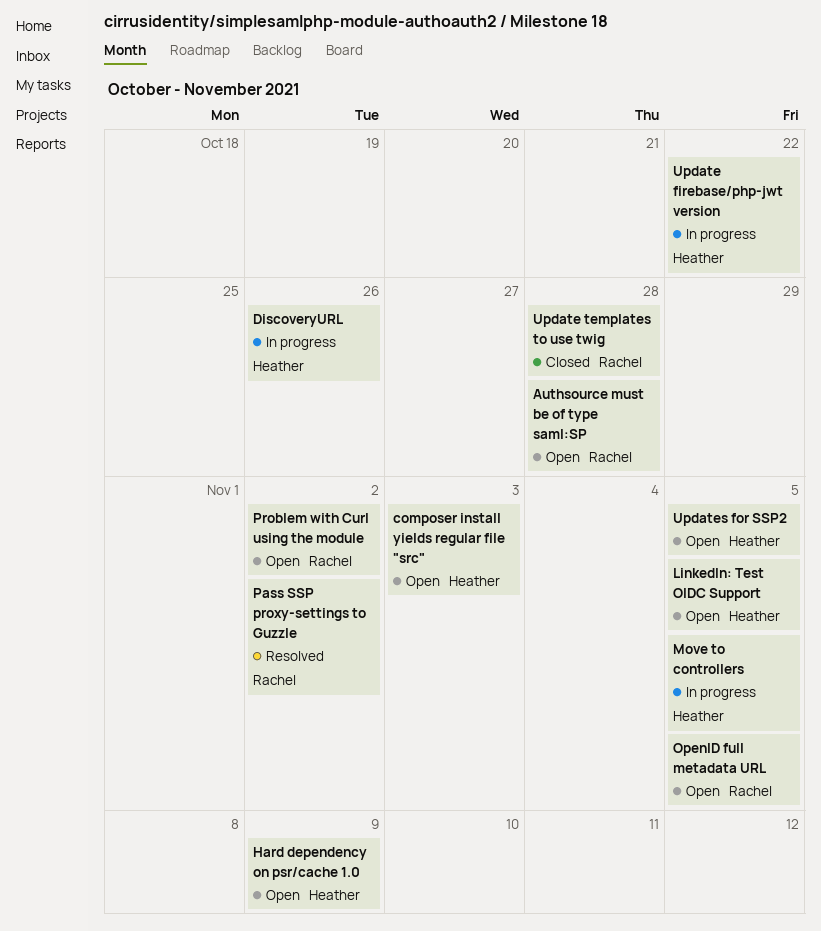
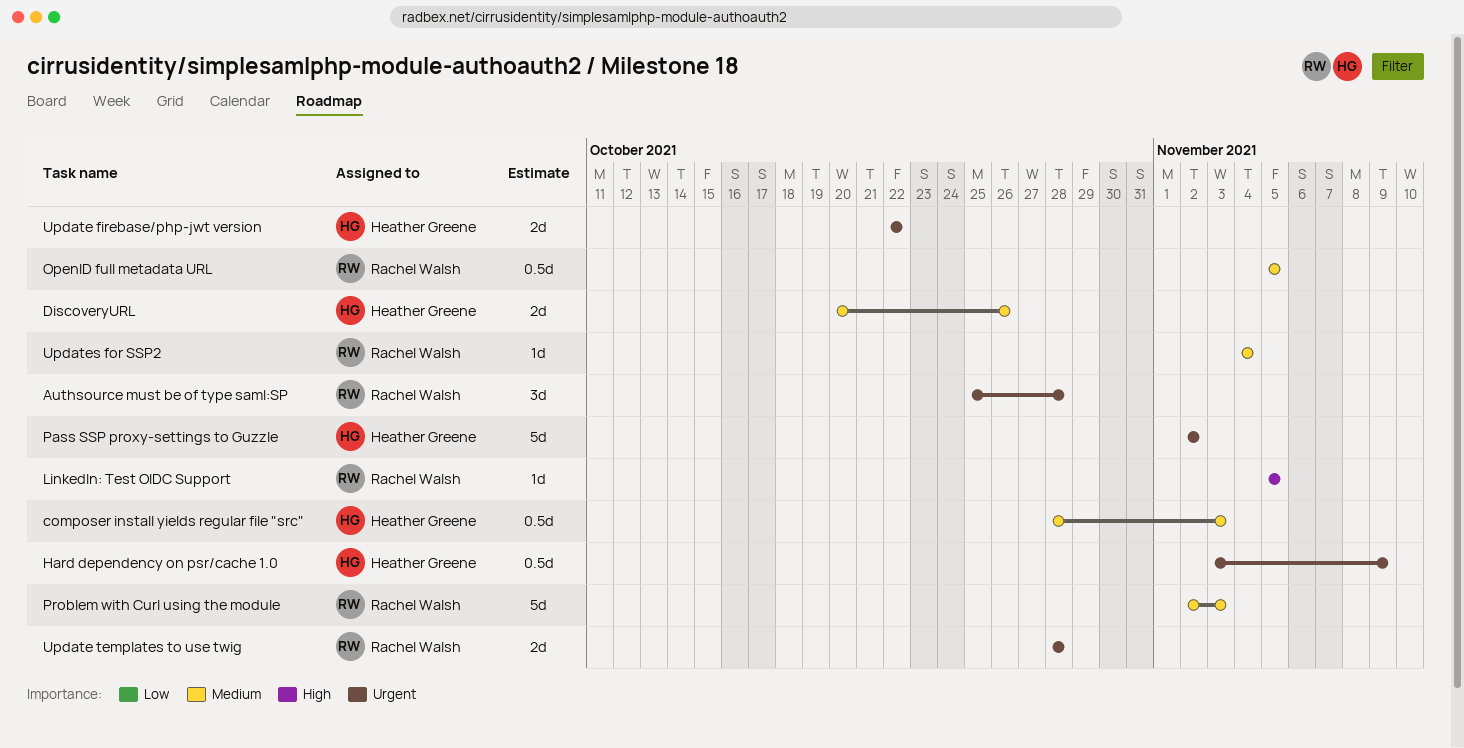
LinkedIn: Test OIDC Support, owner: Heather Greene -> Rachel Walsh
Move to controllers: present -> none
Pass SSP proxy-settings to Guzzle, owner: Rachel Walsh -> Heather Greene
Problem with Curl using the module, due: Nov 2 -> Nov 3
Updates for SSP2, owner: Heather Greene -> Rachel Walsh
Updates for SSP2, due: Nov 5 -> Nov 4

